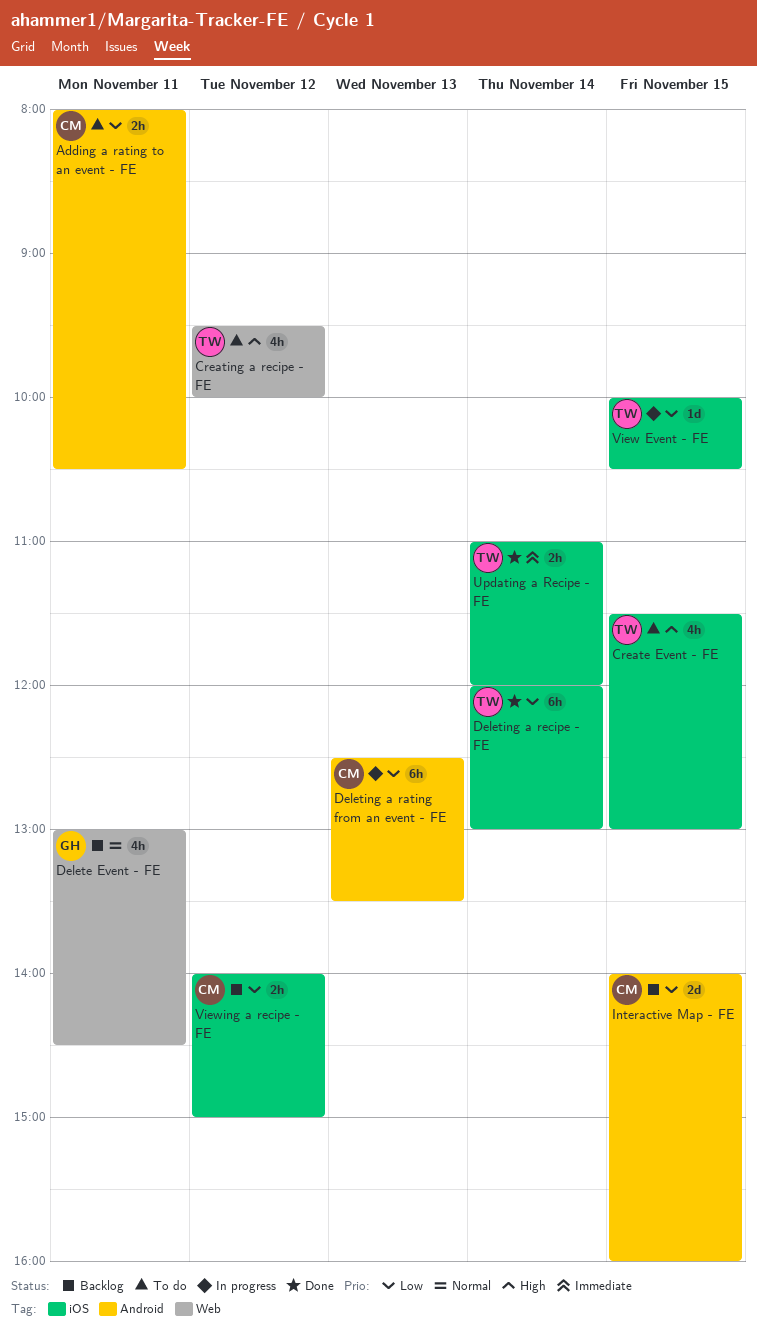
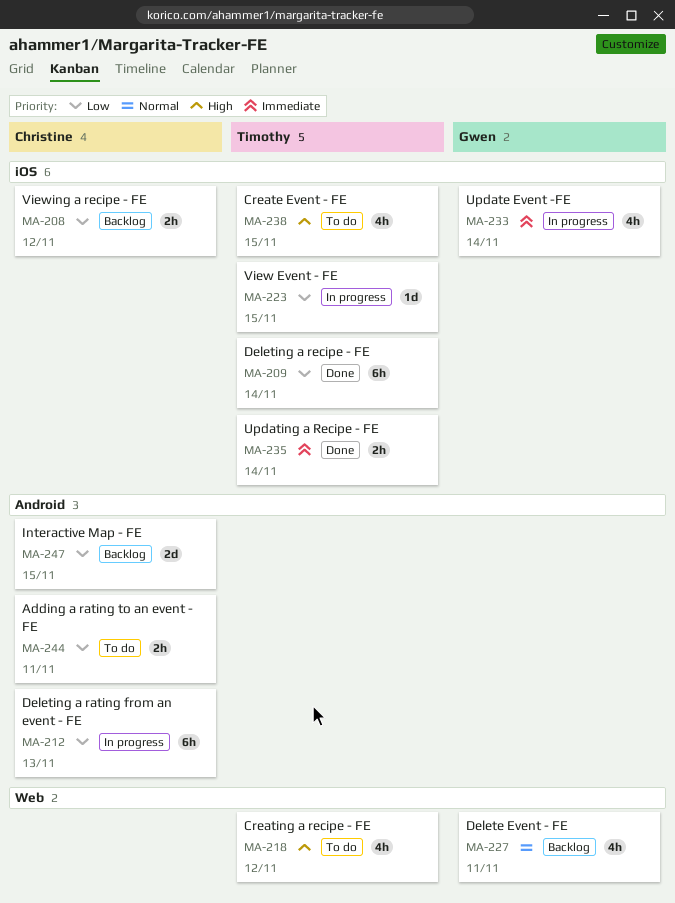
Update Event -FE: none -> present

